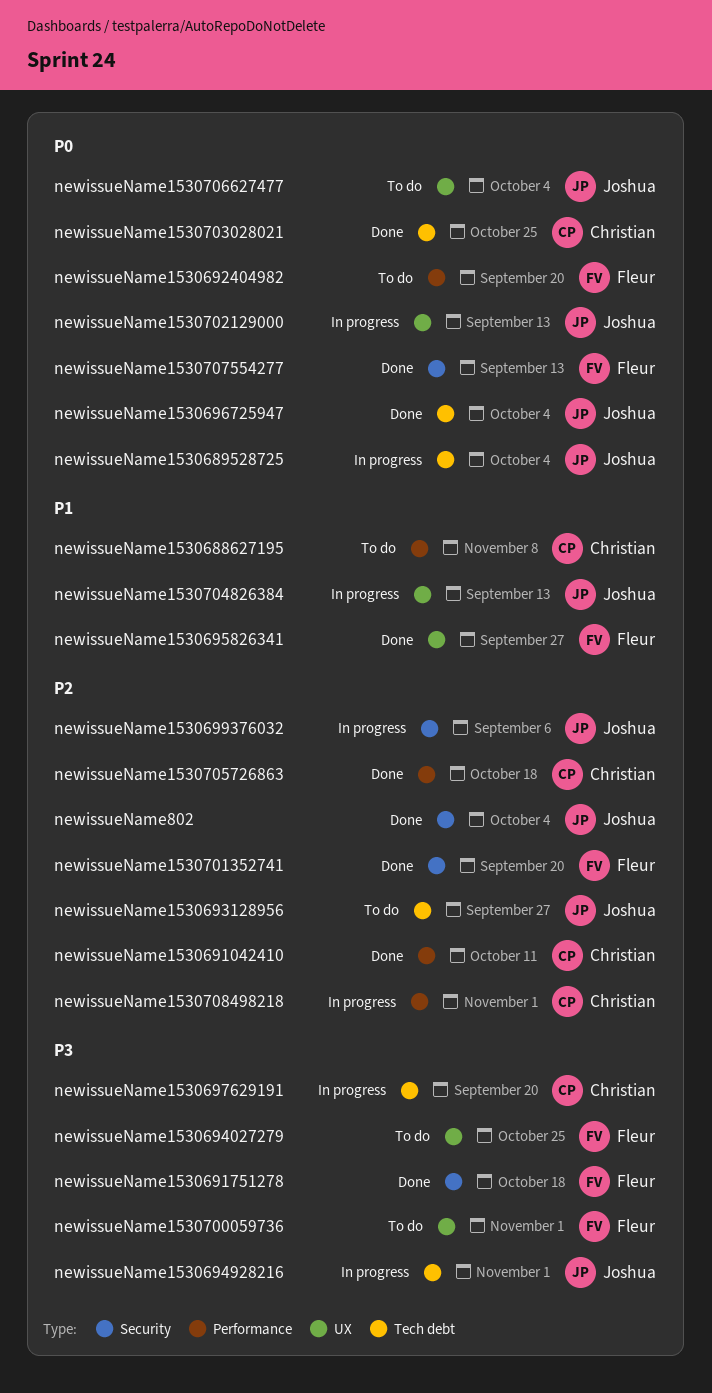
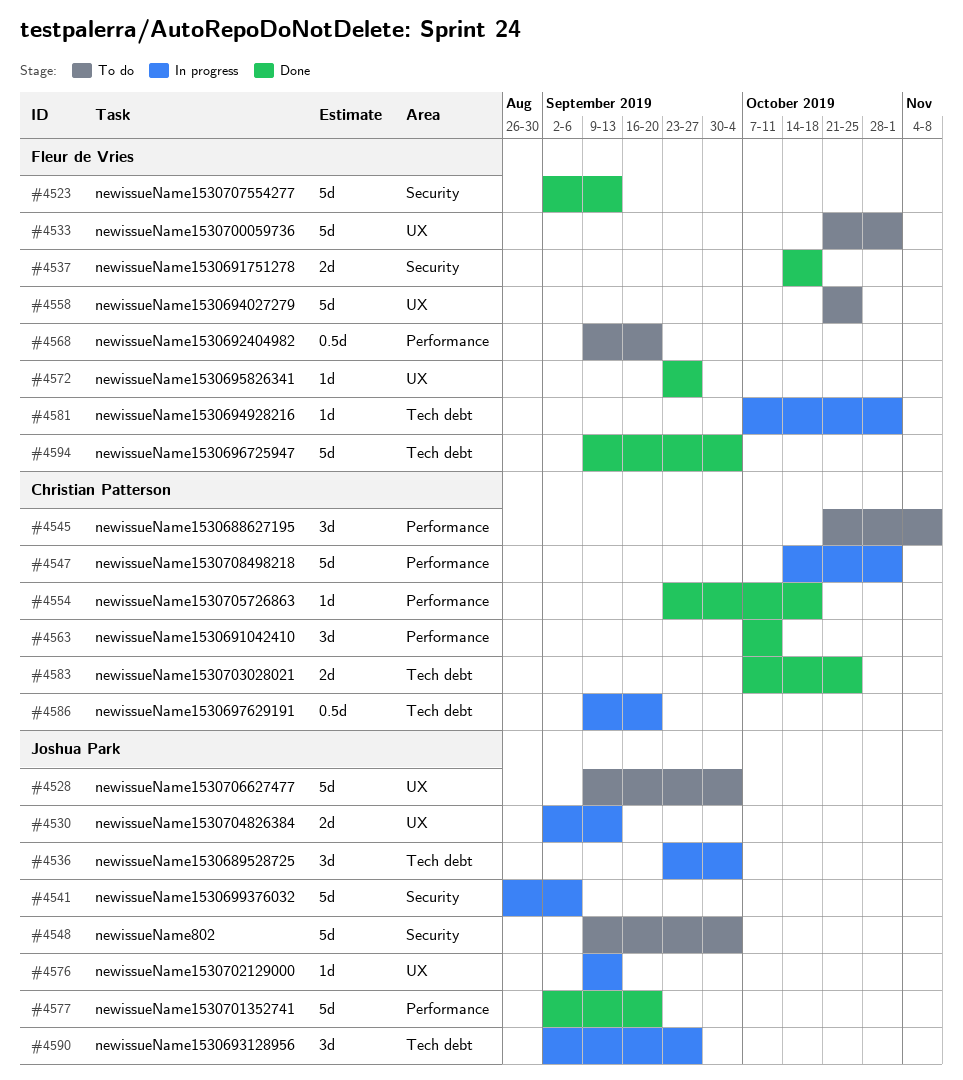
newissueName1530693128956, status: To do -> In progress
newissueName1530694928216, owner: Joshua Park -> Fleur de Vries
newissueName1530696725947, owner: Joshua Park -> Fleur de Vries
newissueName1530701352741, owner: Fleur de Vries -> Joshua Park
newissueName1530701352741, label: Security -> Performance
newissueName802, status: Done -> To do

